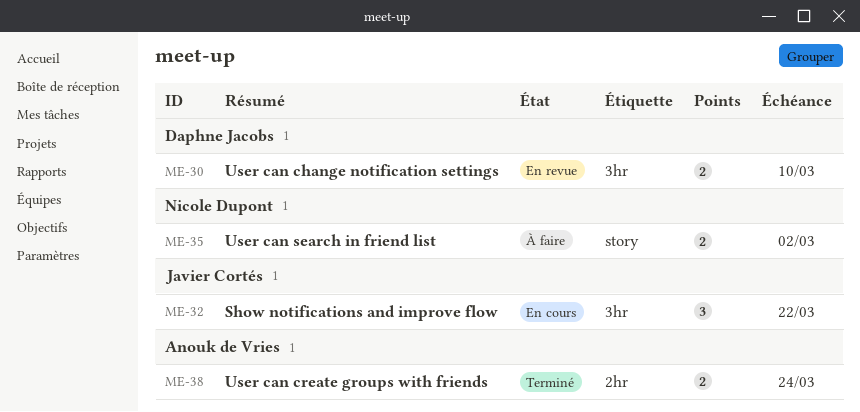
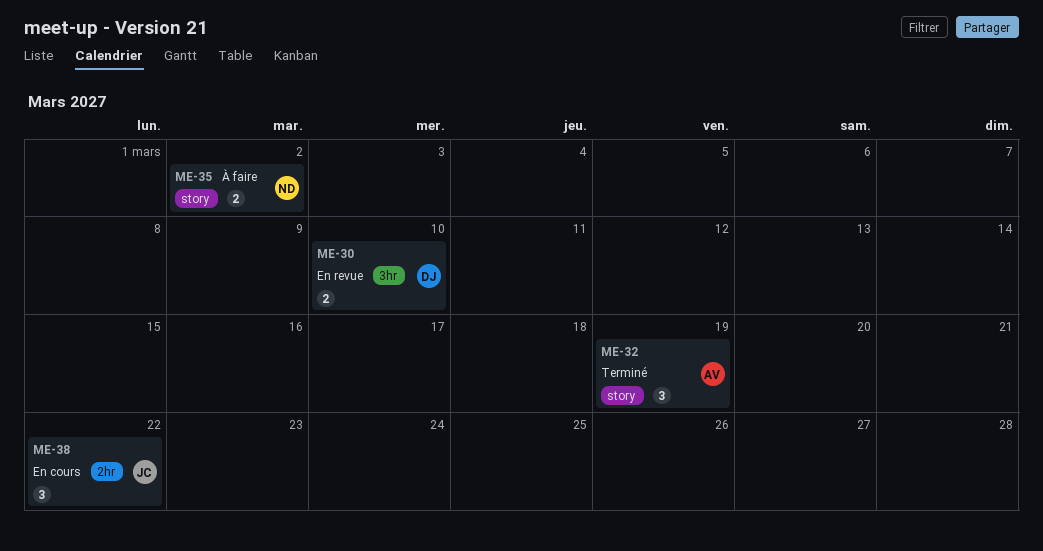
ME-32, status: En cours -> Terminé
ME-32, owner: Javier Cortés -> Anouk de Vries
ME-32, label: 3hr -> story
ME-32, due: Mar 22 -> Mar 19
ME-38, status: Terminé -> En cours
ME-38, owner: Anouk de Vries -> Javier Cortés
ME-38, estimate: 2 -> 3
ME-38, due: Mar 24 -> Mar 22

